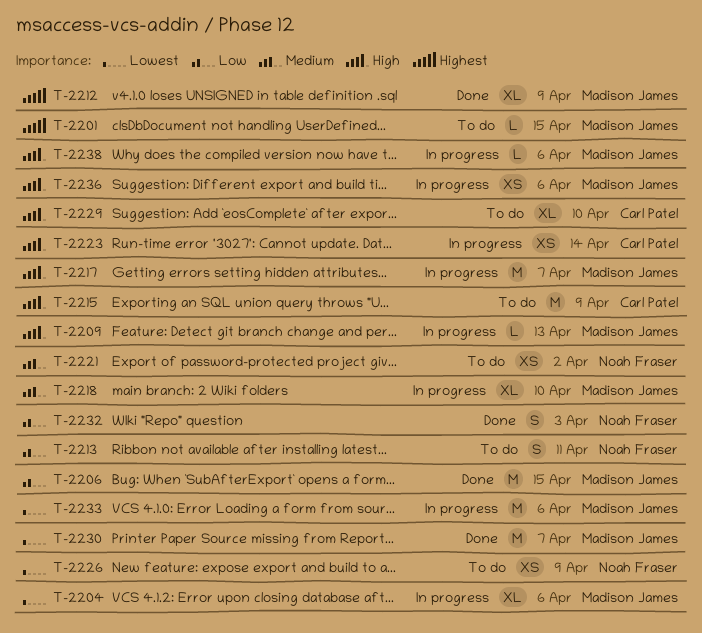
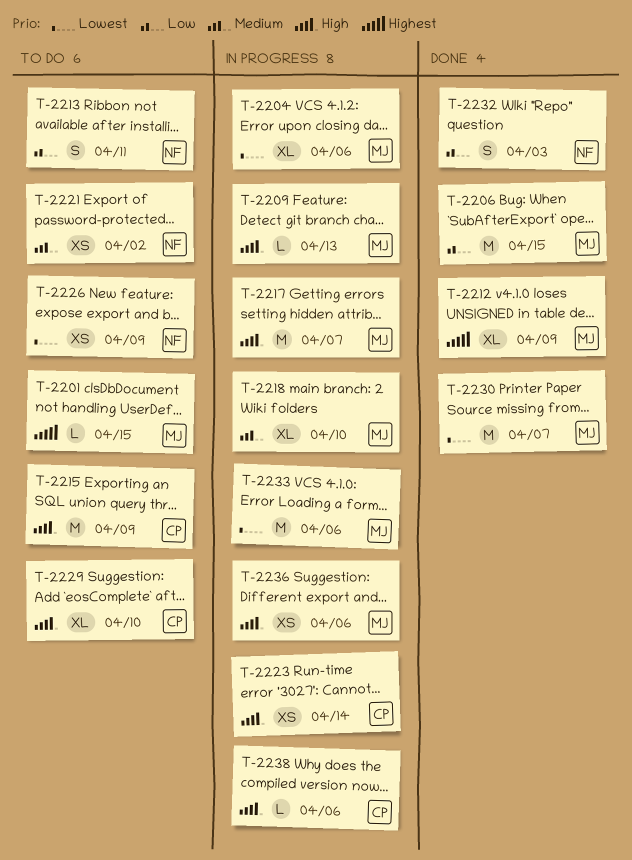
T-2238, owner: Madison James -> Carl Patel

